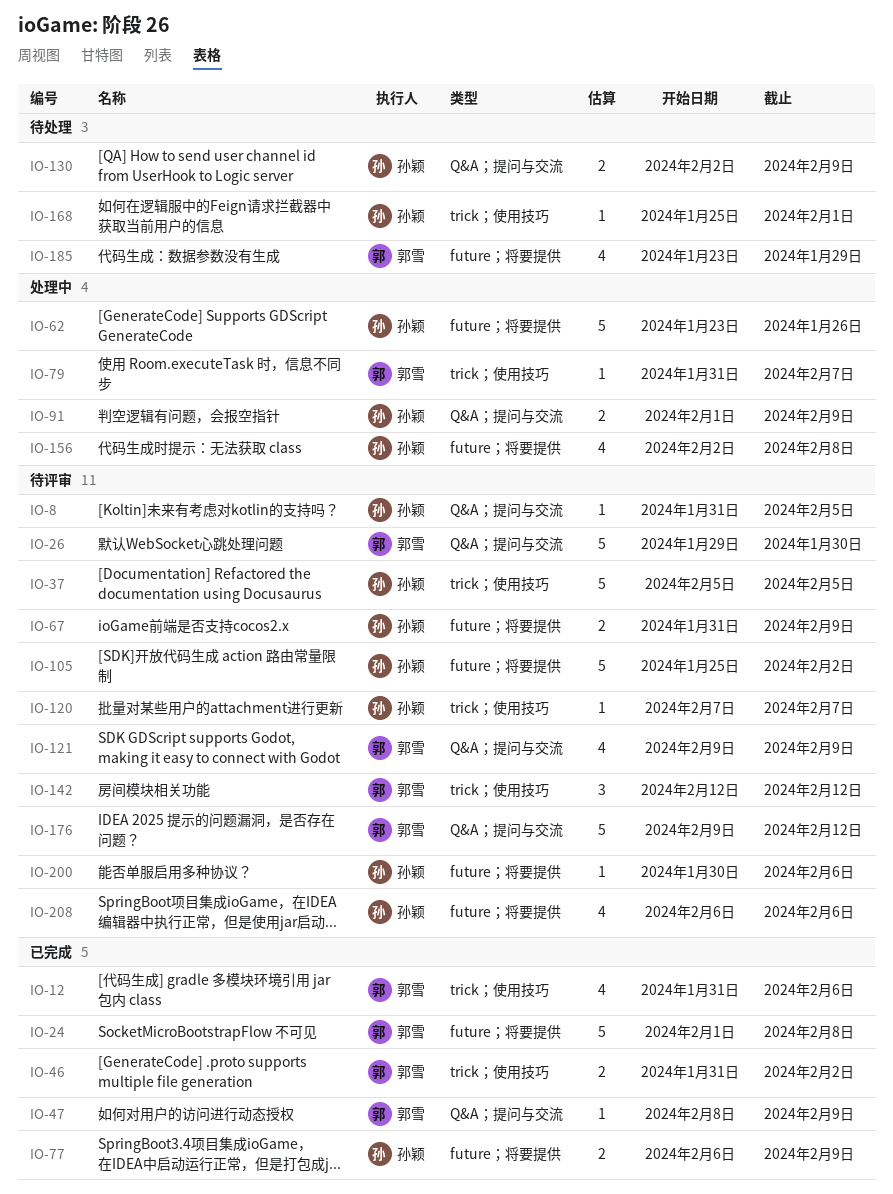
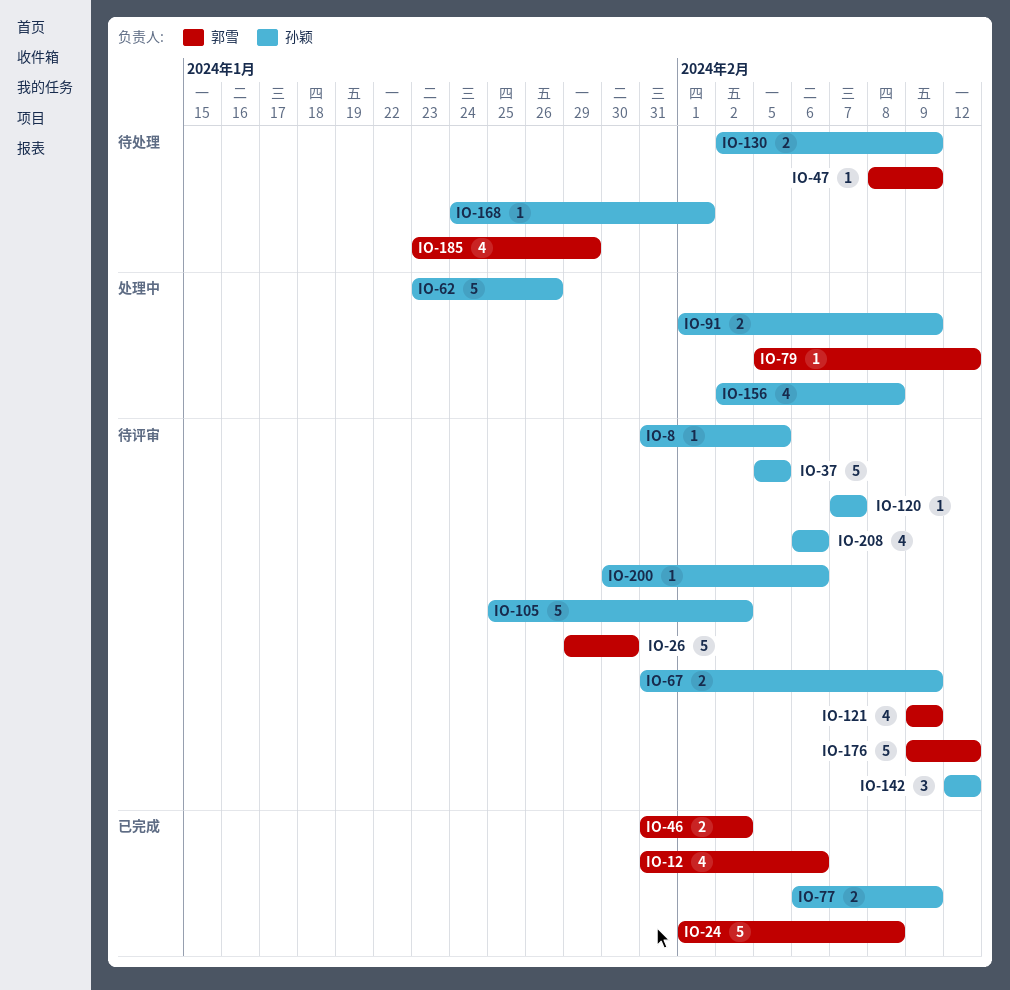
IO-47, status: 已完成 -> 待处理
IO-79, start: Jan 31 -> Feb 5
IO-79, due: Feb 7 -> Feb 12
IO-142, owner: 郭雪 -> 孙颖
IO-168, start: Jan 25 -> Jan 24

